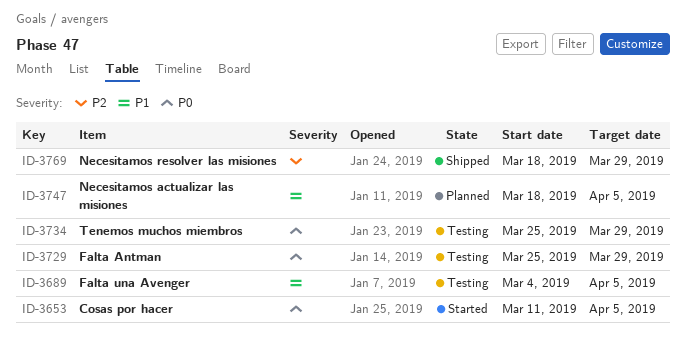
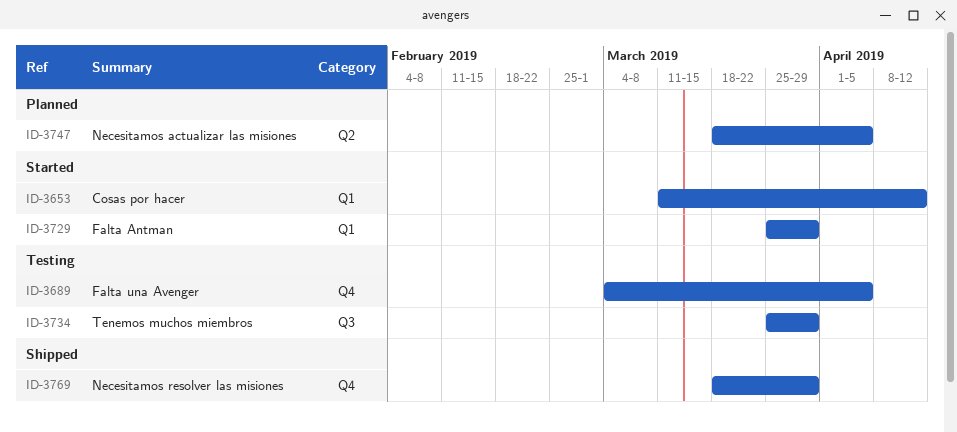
ID-3653, due: Apr 5 -> Apr 12
ID-3729, status: Testing -> Started

